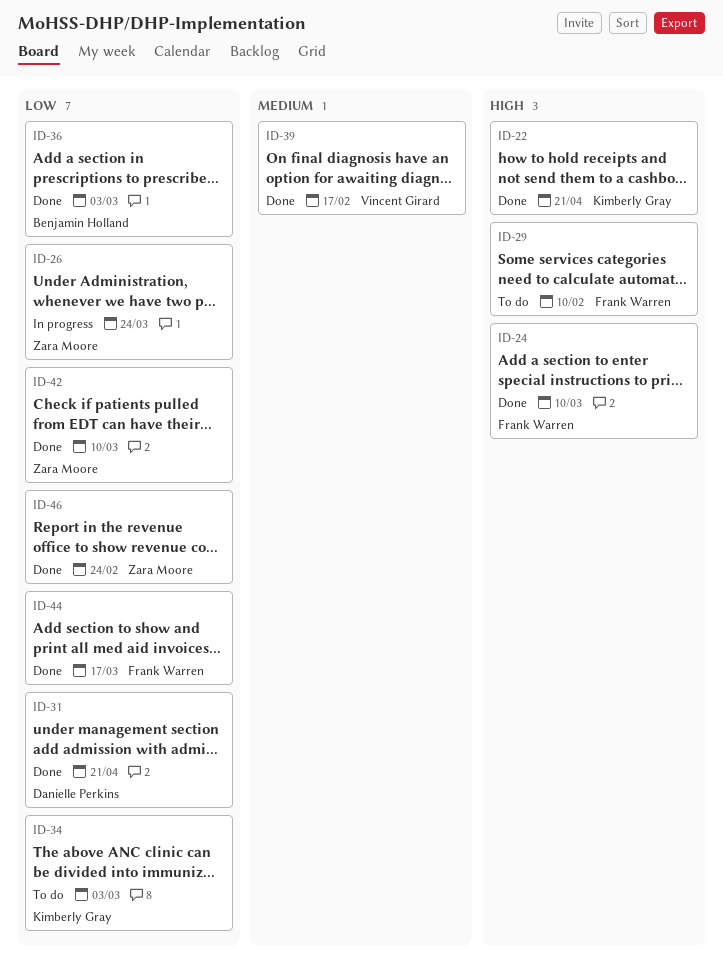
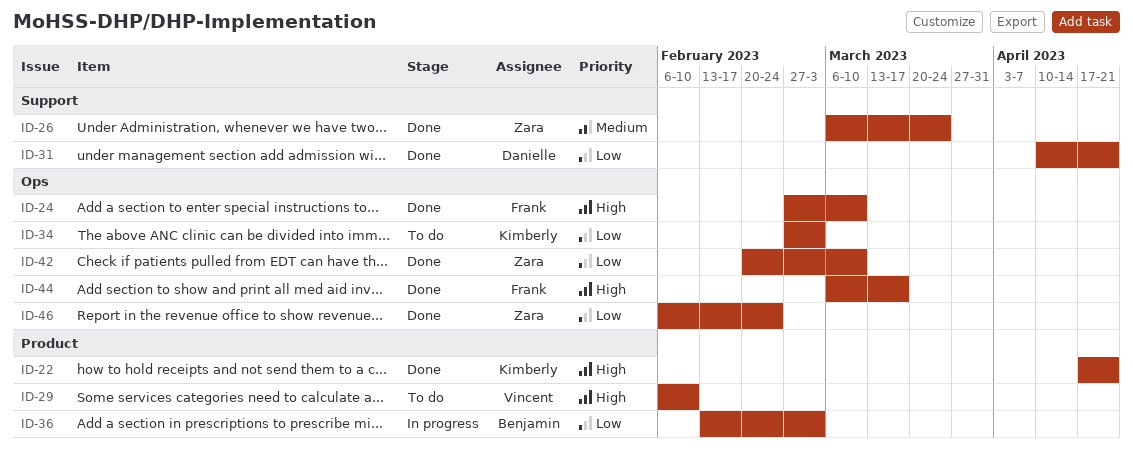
ID-26, status: In progress -> Done
ID-26, priority: Low -> Medium
ID-29, owner: Frank Warren -> Vincent Girard
ID-36, status: Done -> In progress
ID-39: present -> none
ID-44, priority: Low -> High

